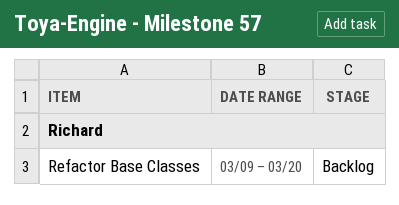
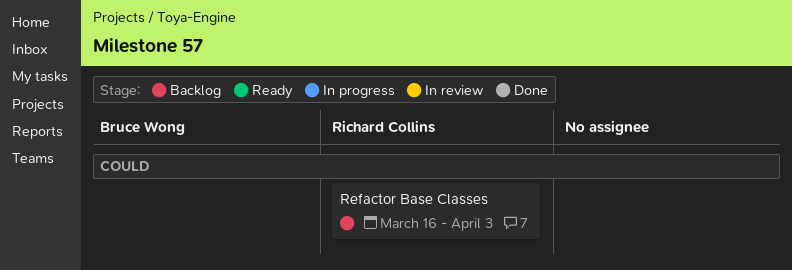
Refactor Base Classes, start: Mar 9 -> Mar 16
Refactor Base Classes, due: Mar 20 -> Apr 3

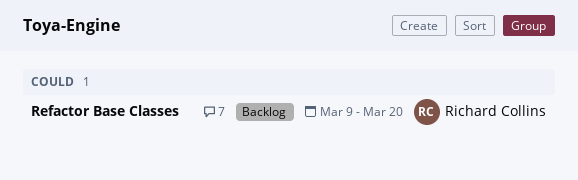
Refactor Base Classes, start: Mar 16 -> Mar 9
Refactor Base Classes, due: Apr 3 -> Mar 20

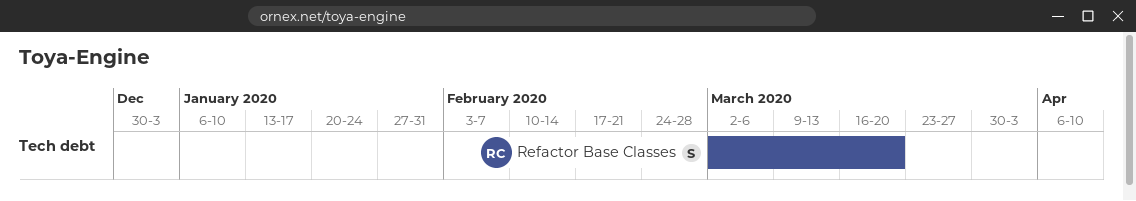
Refactor Base Classes, start: Mar 9 -> Mar 2

